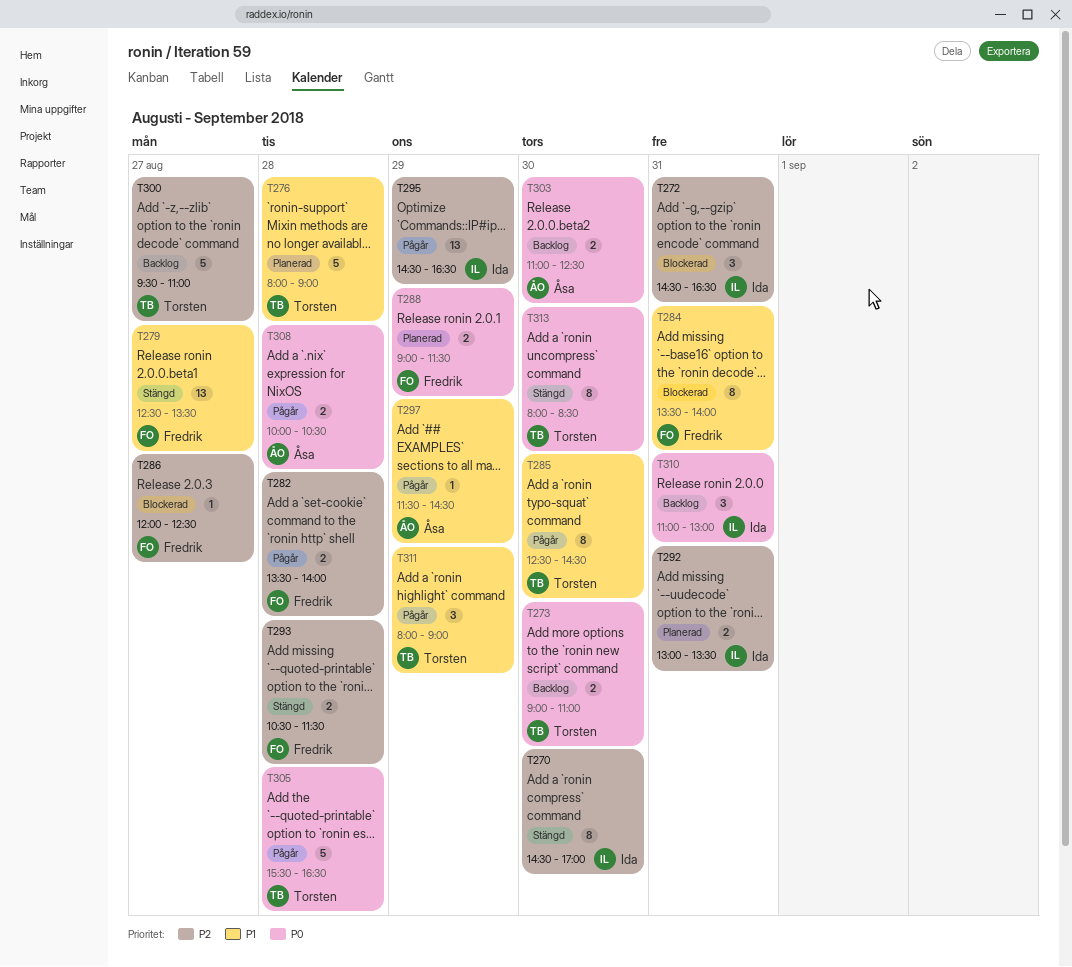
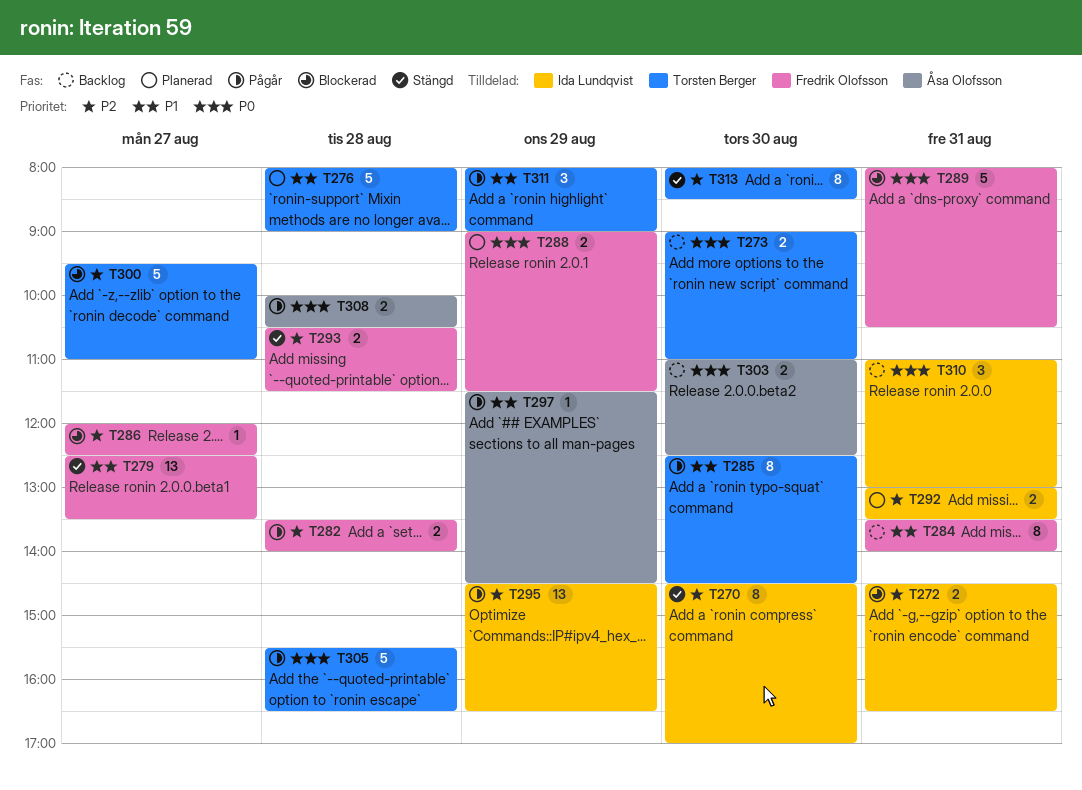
T272, estimate: 3 -> 2
T284, status: Blockerad -> Backlog
T289: none -> present
T300, status: Backlog -> Blockerad
T313, priority: P0 -> P2

